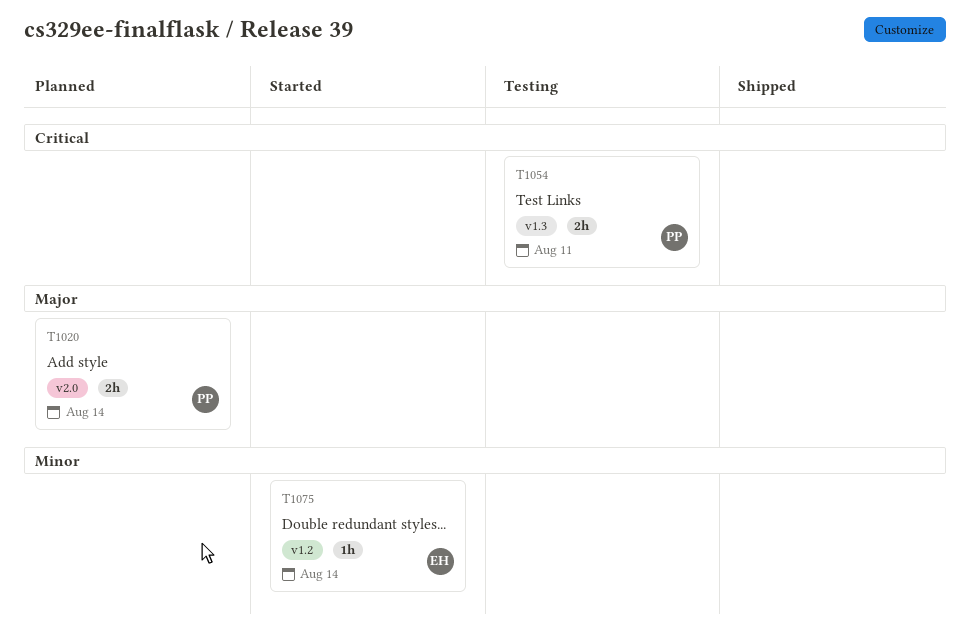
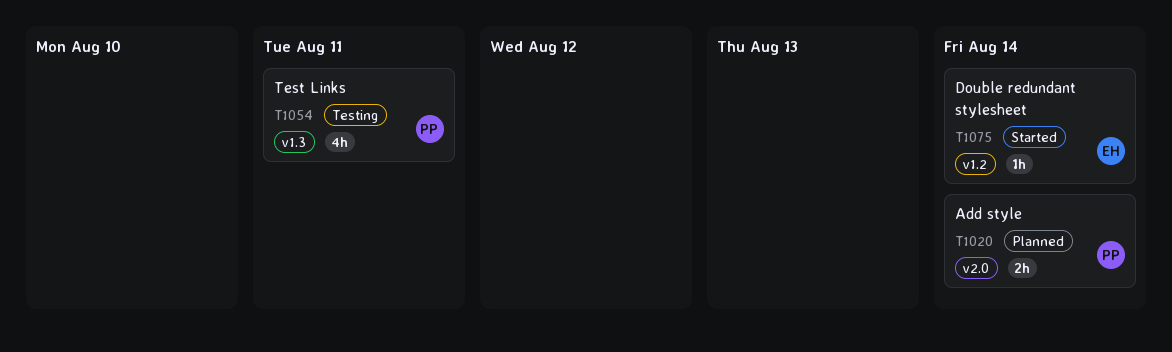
T1054, estimate: 2h -> 4h

